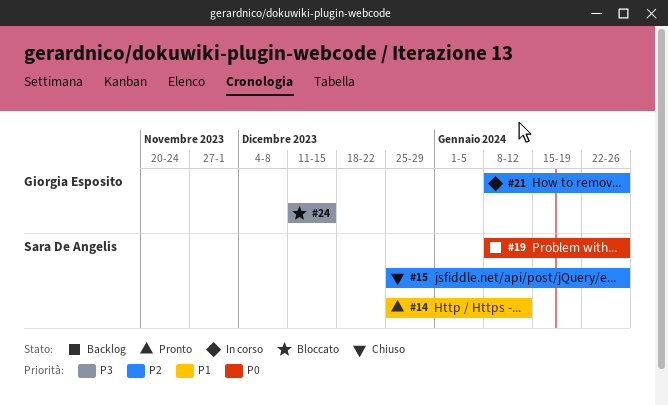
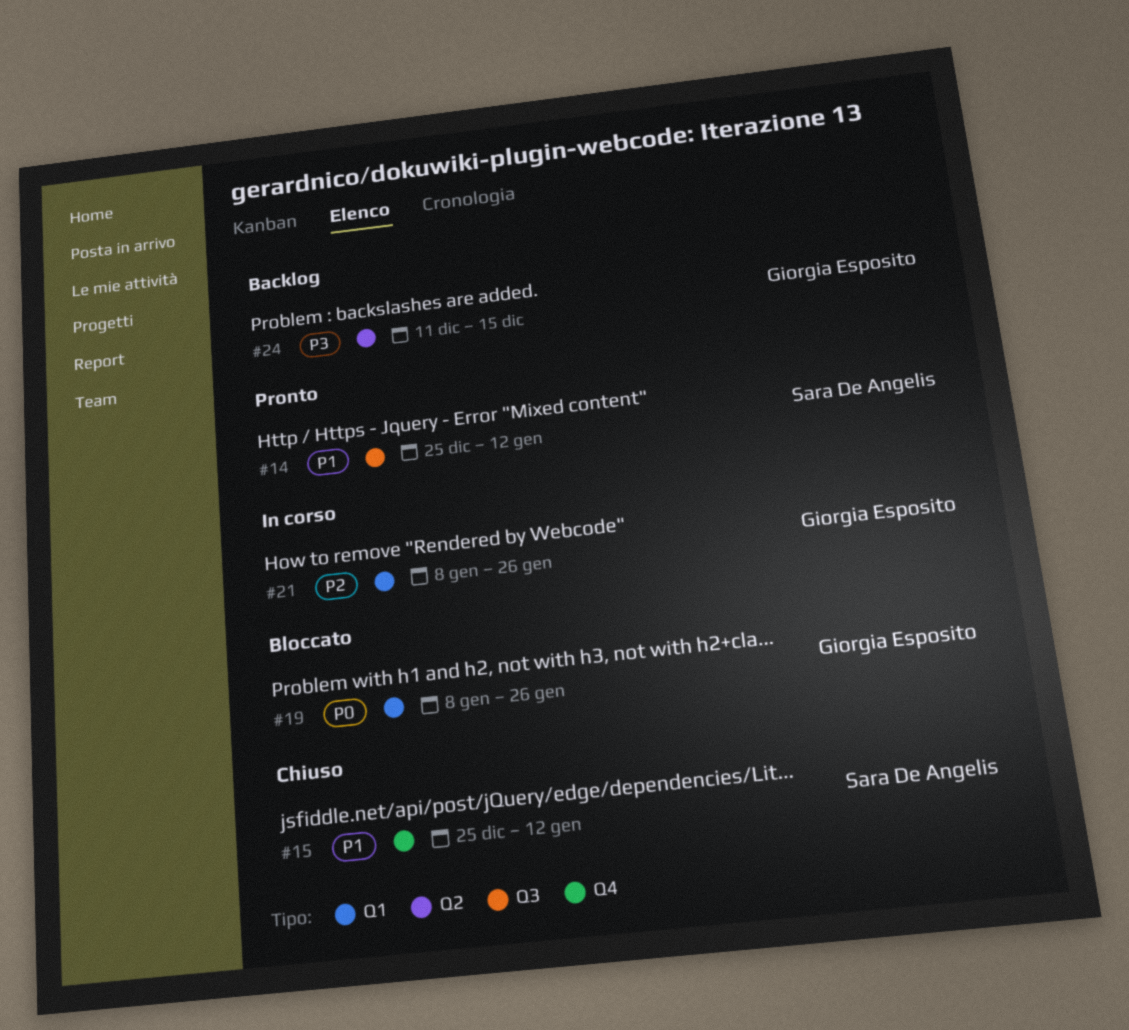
#15, priority: P2 -> P1
#15, due: Jan 26 -> Jan 12
#19, status: Backlog -> Bloccato
#19, owner: Sara De Angelis -> Giorgia Esposito
#24, status: Bloccato -> Backlog

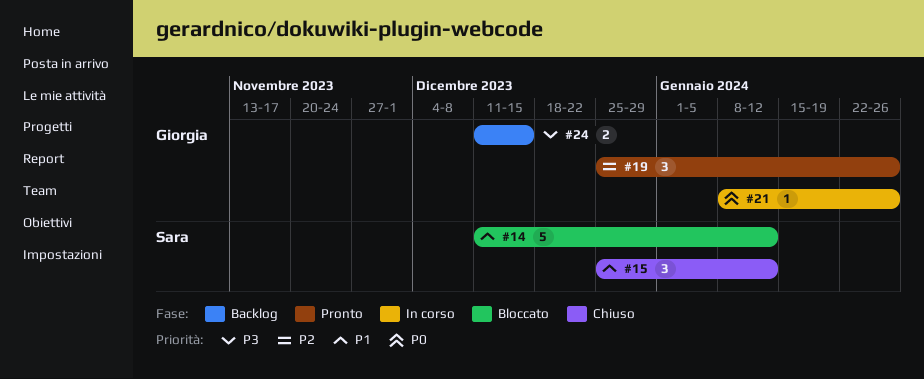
#14, status: Pronto -> Bloccato
#14, start: Dec 25 -> Dec 11
#19, status: Bloccato -> Pronto
#19, priority: P0 -> P2
#19, start: Jan 8 -> Dec 25
#21, priority: P2 -> P0

